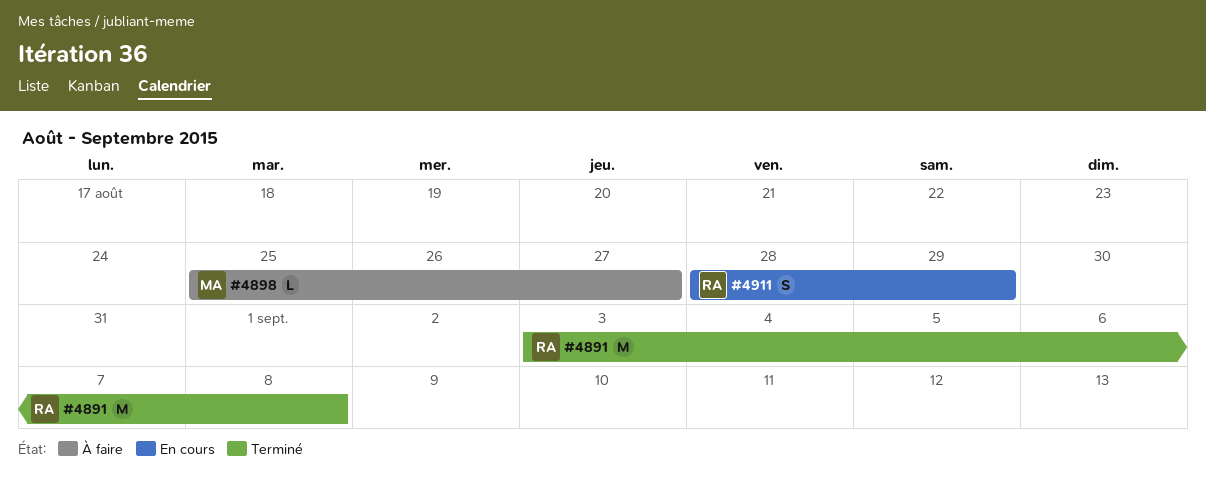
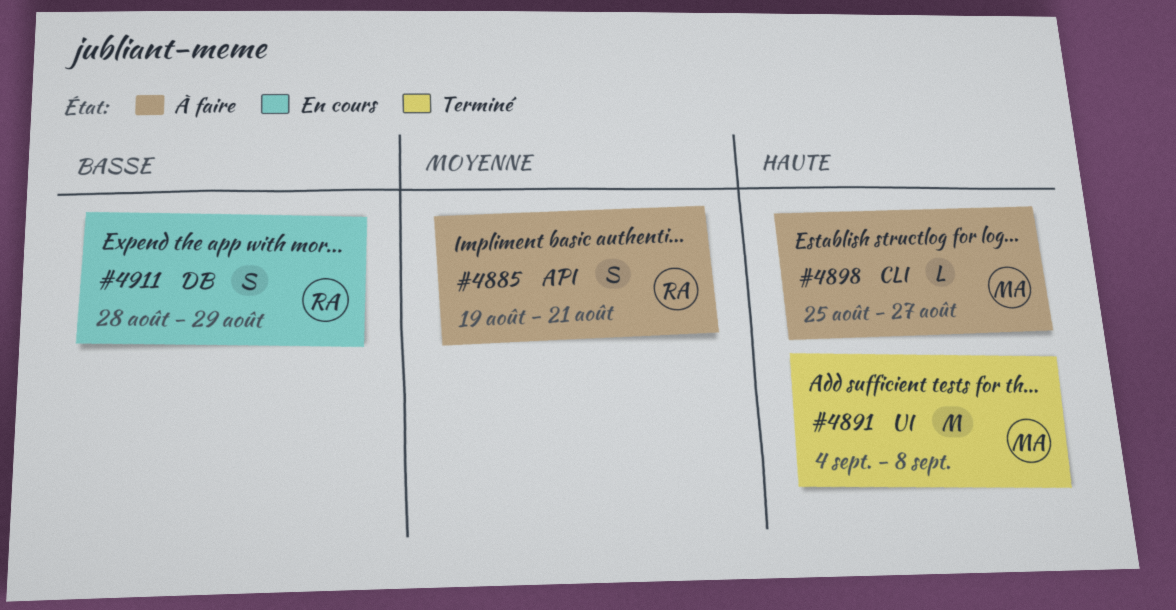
#4885: none -> present
#4891, owner: RA -> MA
#4891, start: Sep 3 -> Sep 4

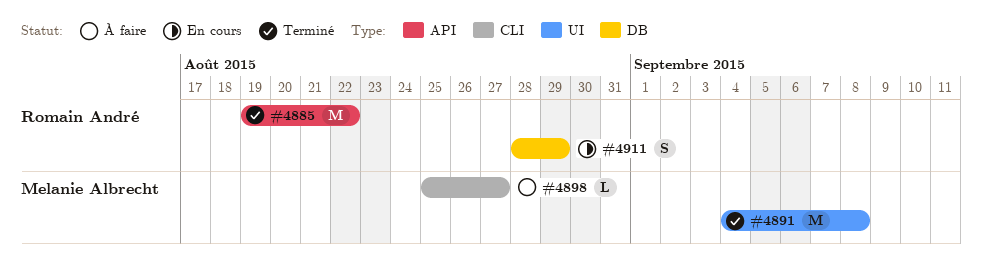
#4885, status: À faire -> Terminé
#4885, estimate: S -> M
#4885, due: Aug 21 -> Aug 22

